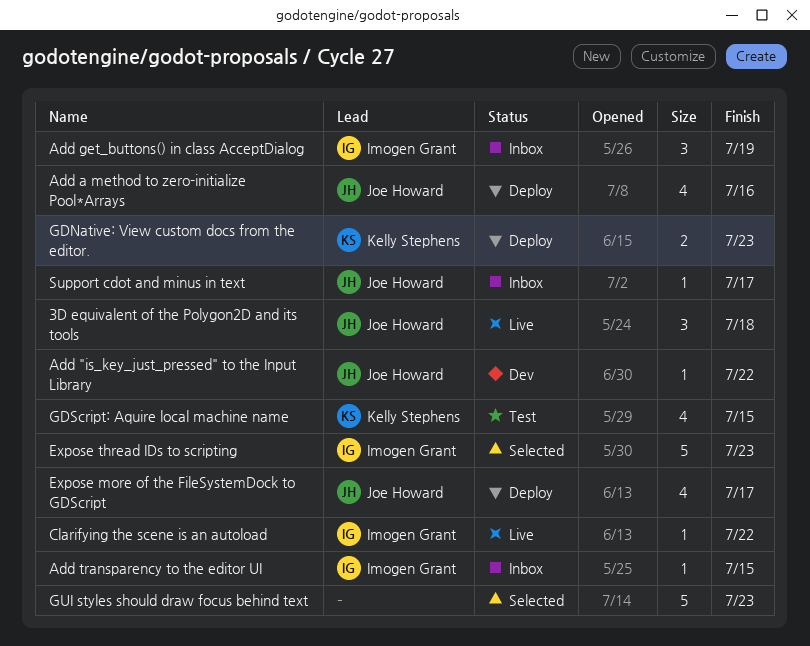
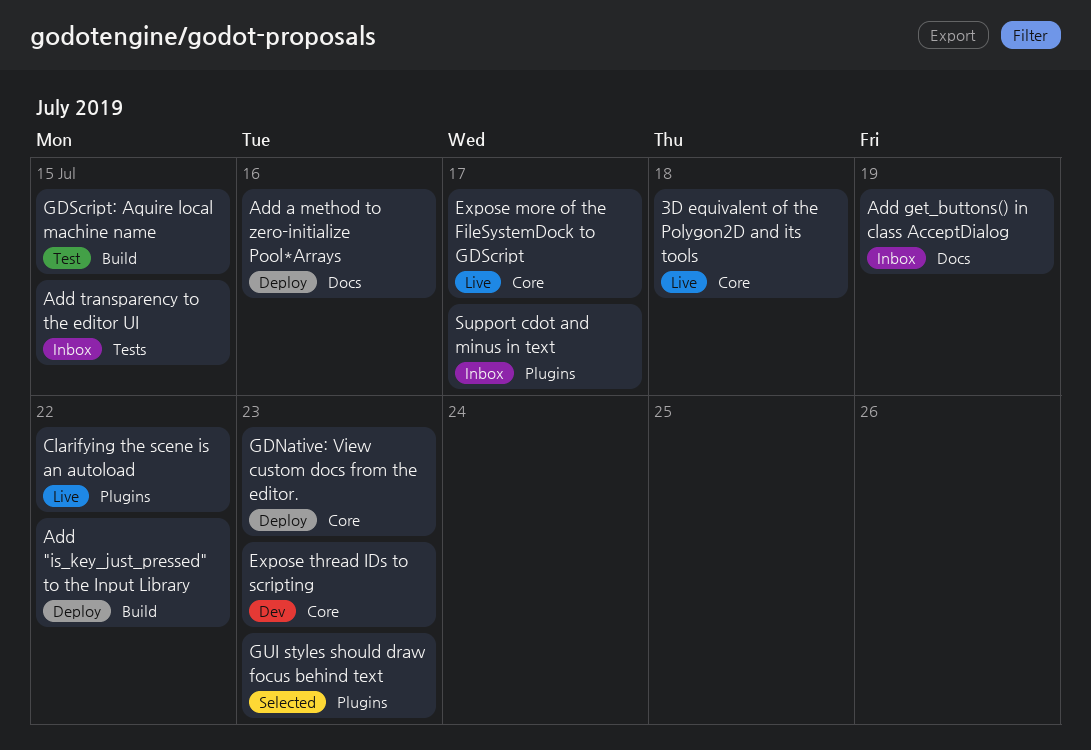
Add "is_key_just_pressed" to the Input Library, status: Dev -> Deploy
Expose more of the FileSystemDock to GDScript, status: Deploy -> Live
Expose thread IDs to scripting, status: Selected -> Dev

